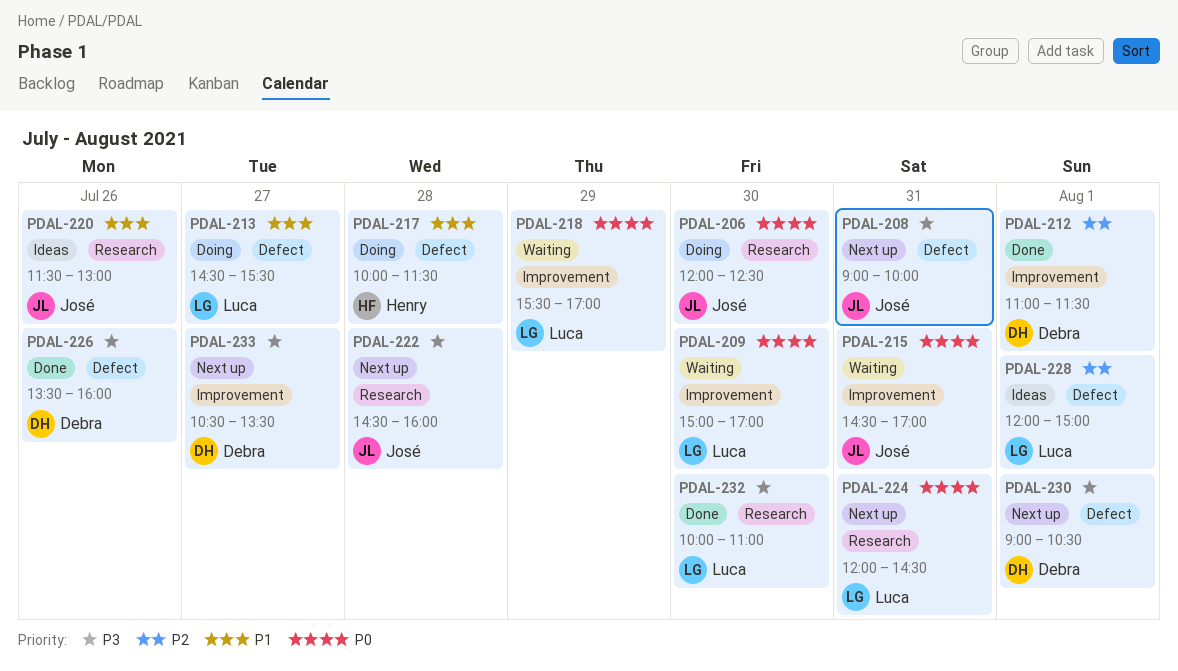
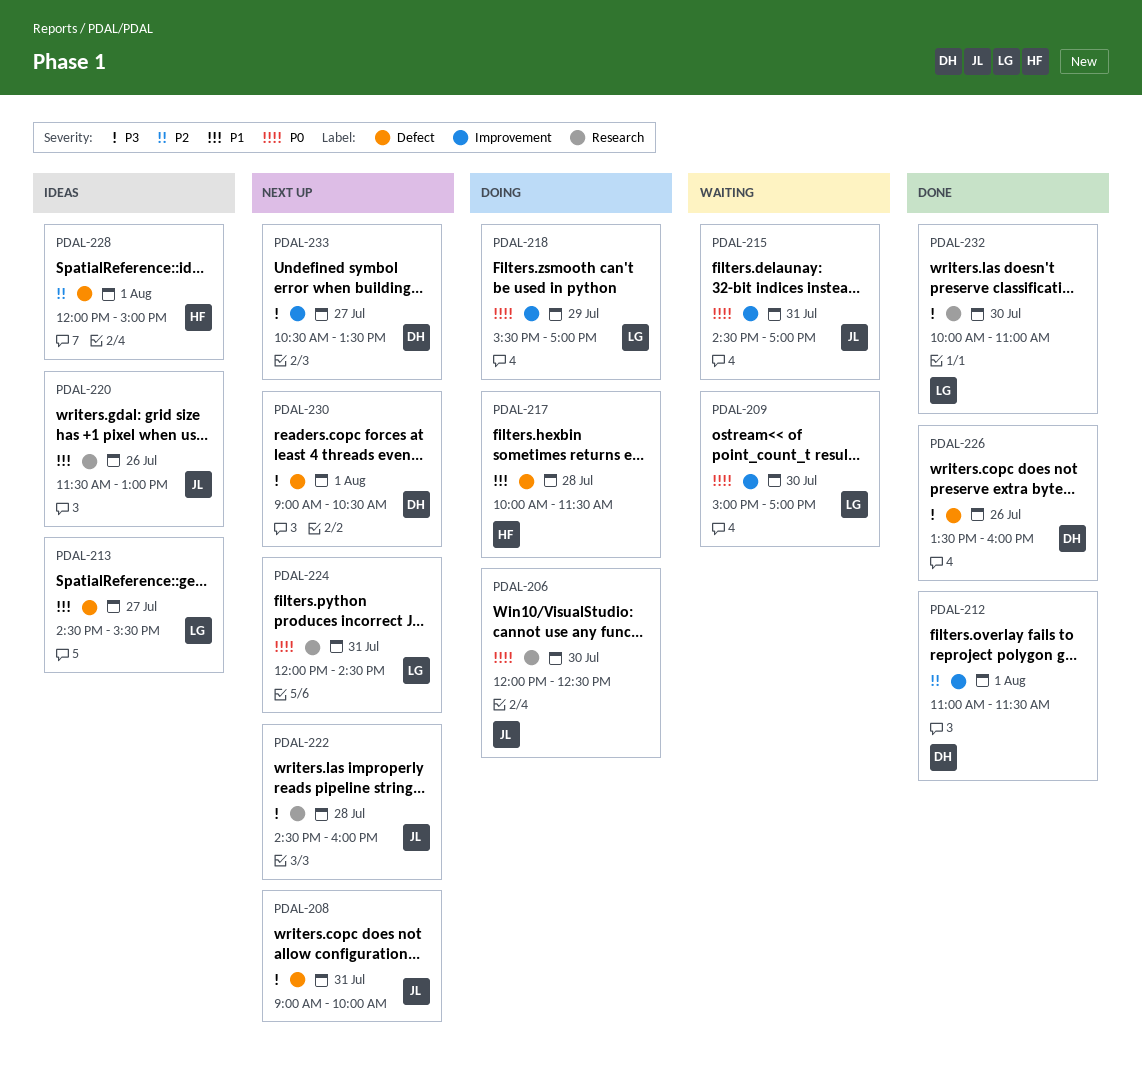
PDAL-213, status: Doing -> Ideas
PDAL-218, status: Waiting -> Doing
PDAL-228, owner: Luca -> Henry

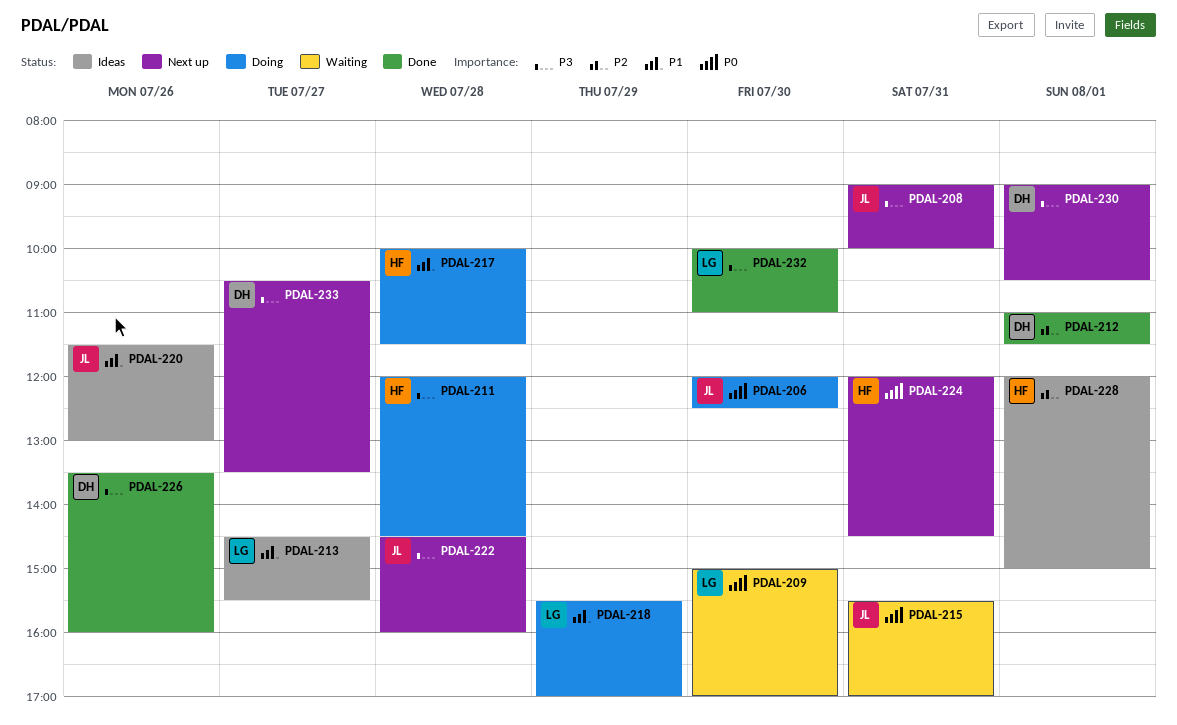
PDAL-211: none -> present
PDAL-215, begins: 14:30 -> 15:30
PDAL-218, priority: P0 -> P1
PDAL-224, owner: LG -> HF

